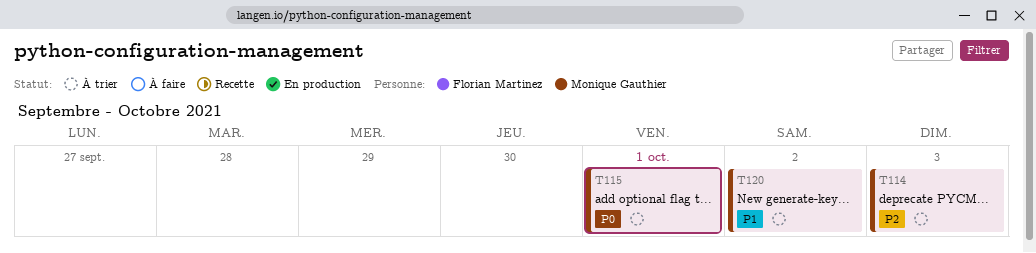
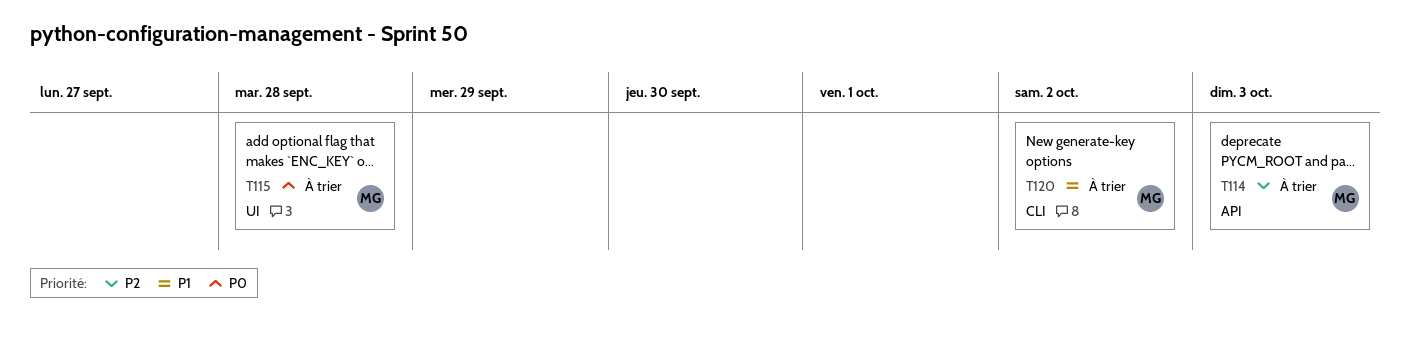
T115, due: Oct 1 -> Sep 28

